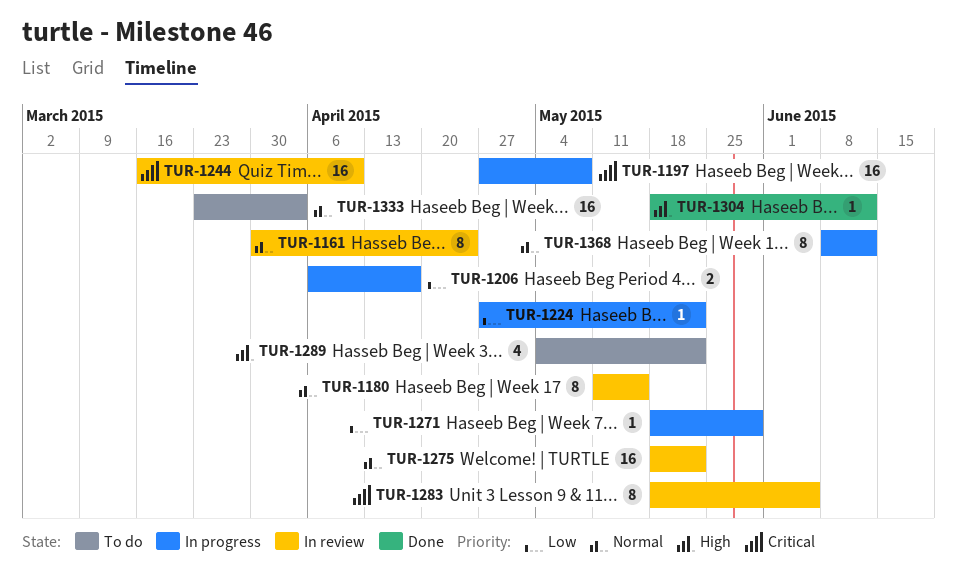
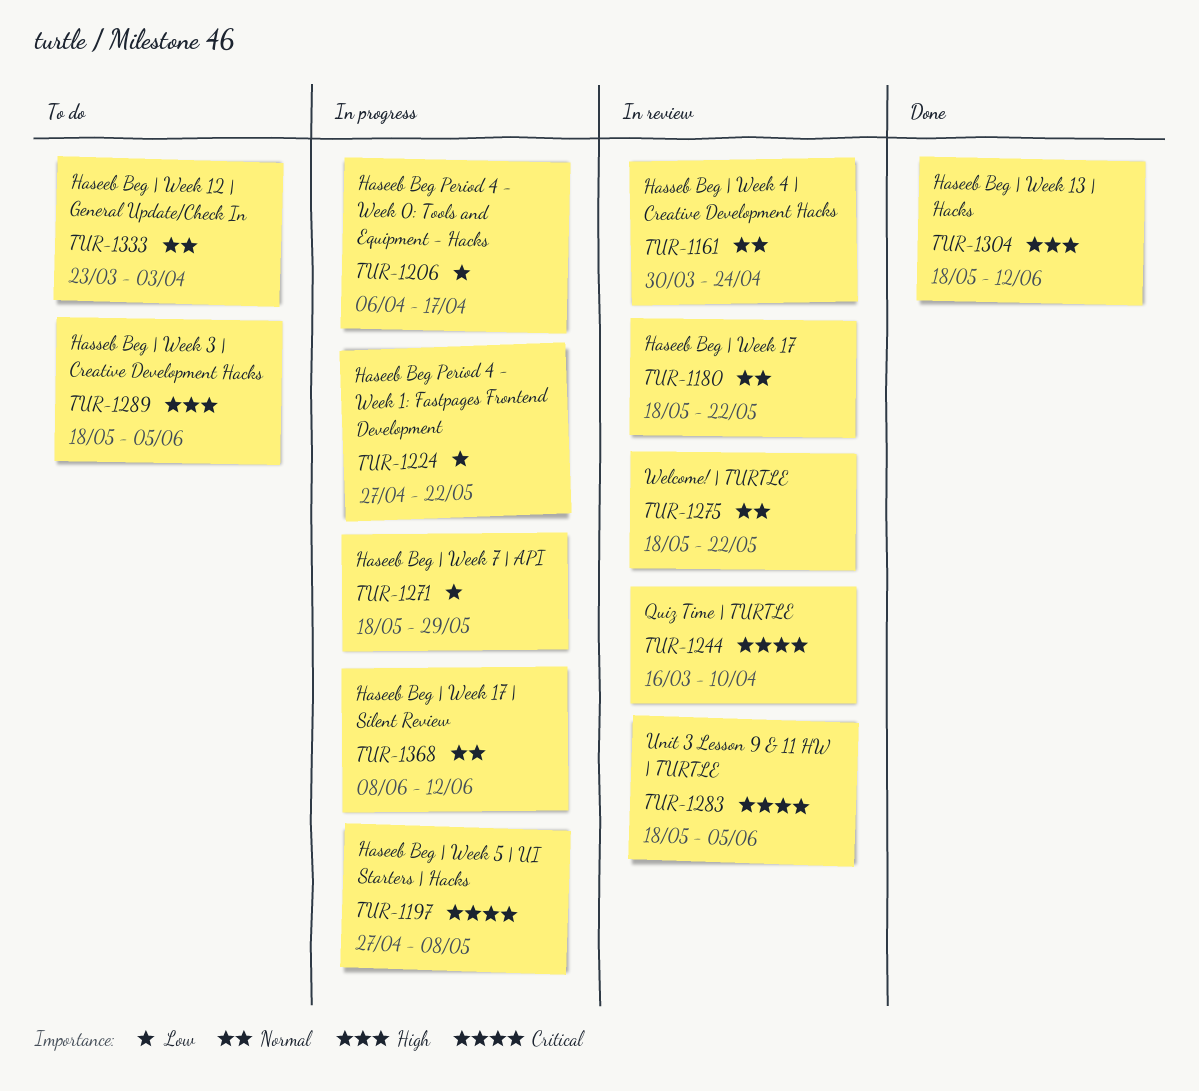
TUR-1180, start: May 11 -> May 18
TUR-1180, due: May 15 -> May 22
TUR-1289, start: May 4 -> May 18
TUR-1289, due: May 22 -> Jun 5

